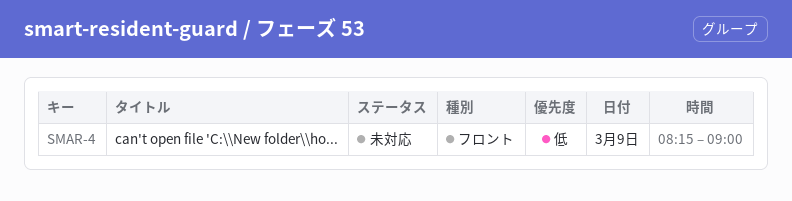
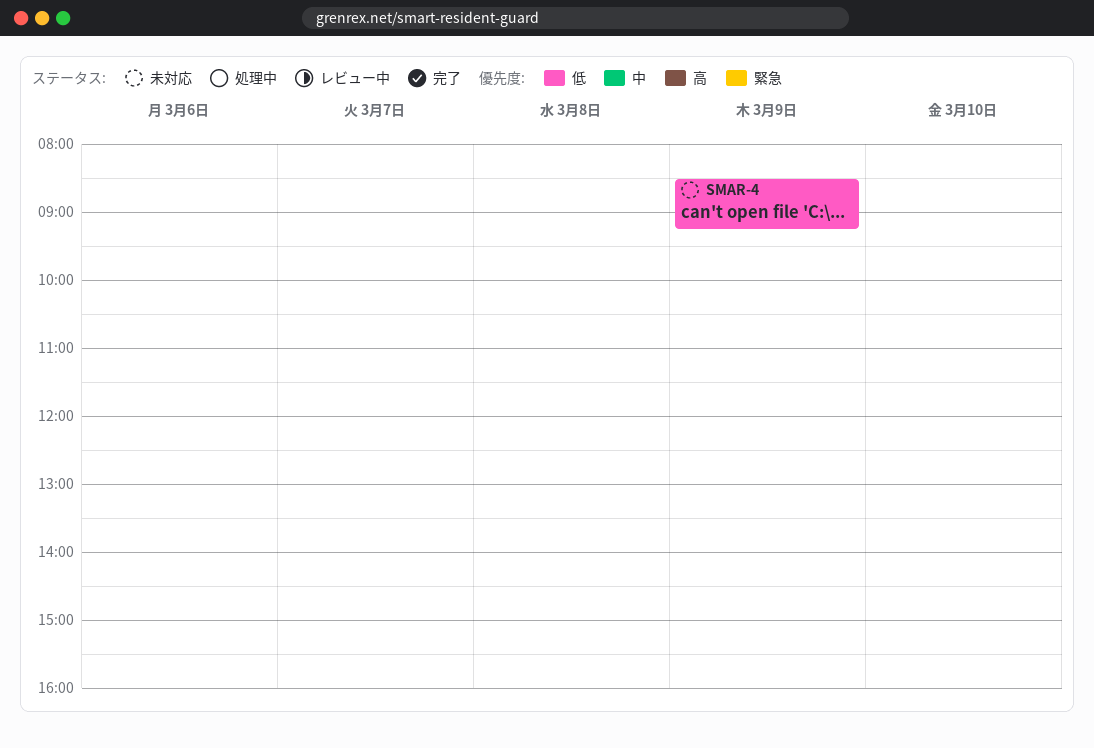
SMAR-4, begins: 08:15 -> 08:30
SMAR-4, ends: 09:00 -> 09:15

